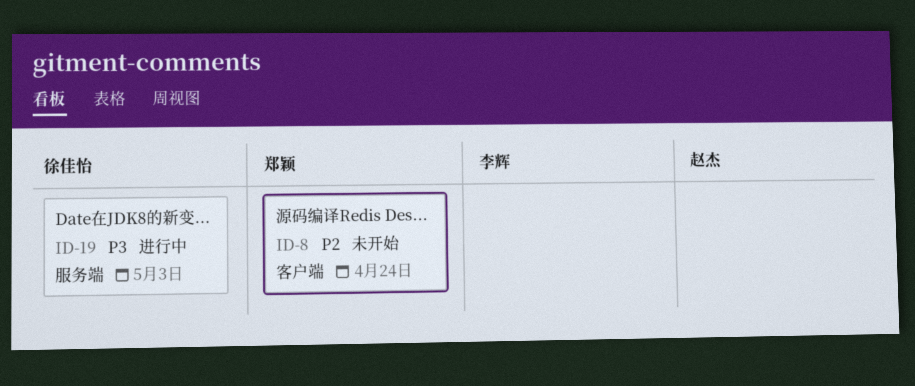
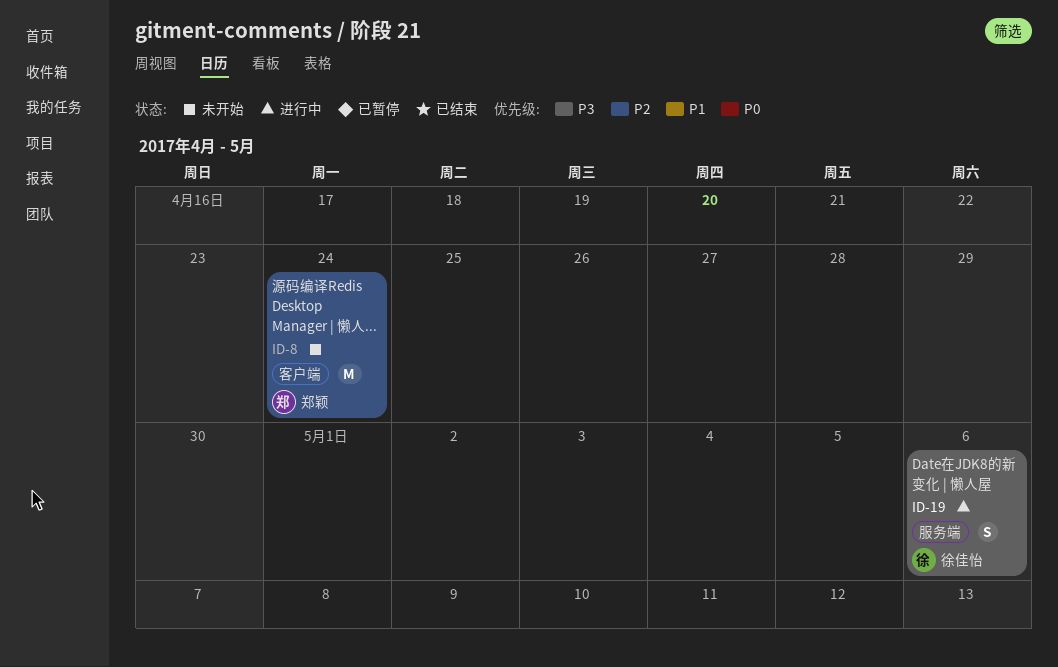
ID-19, due: May 3 -> May 6

